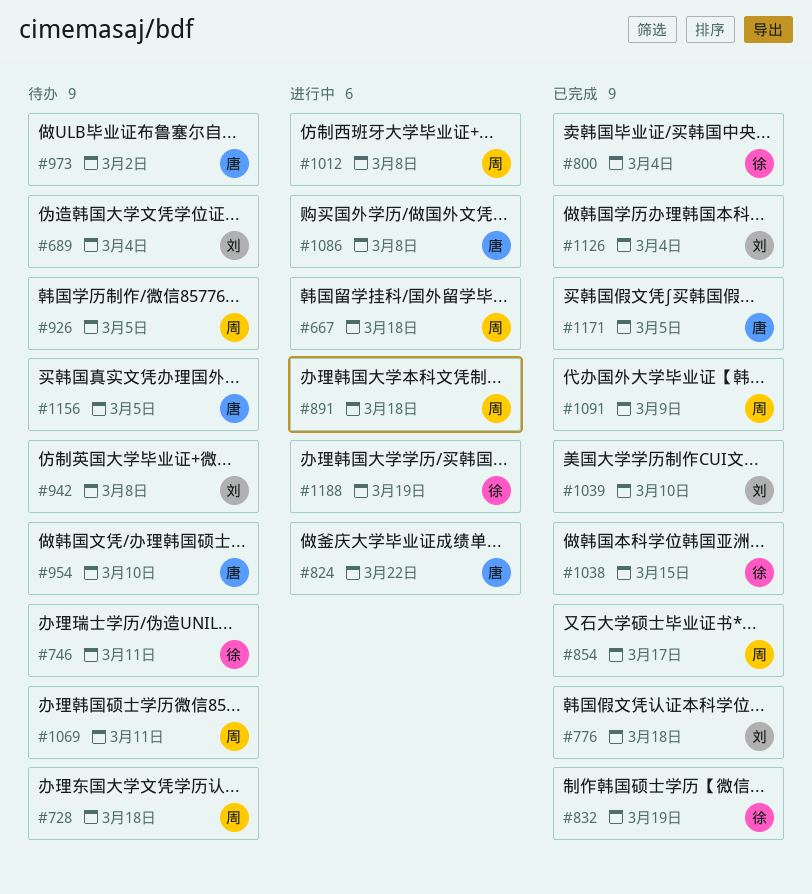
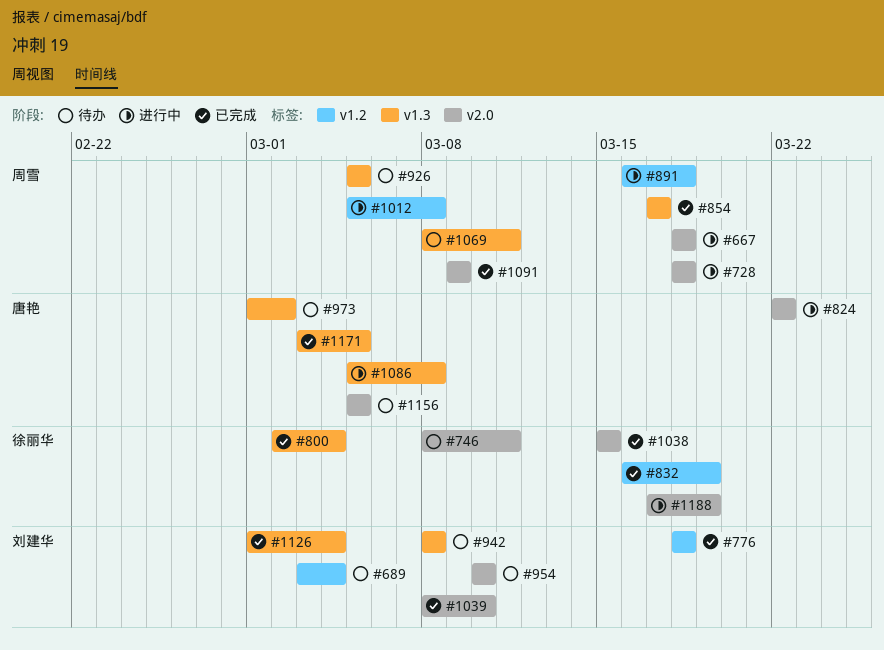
#728, status: 待办 -> 进行中
#954, owner: 唐艳 -> 刘建华

